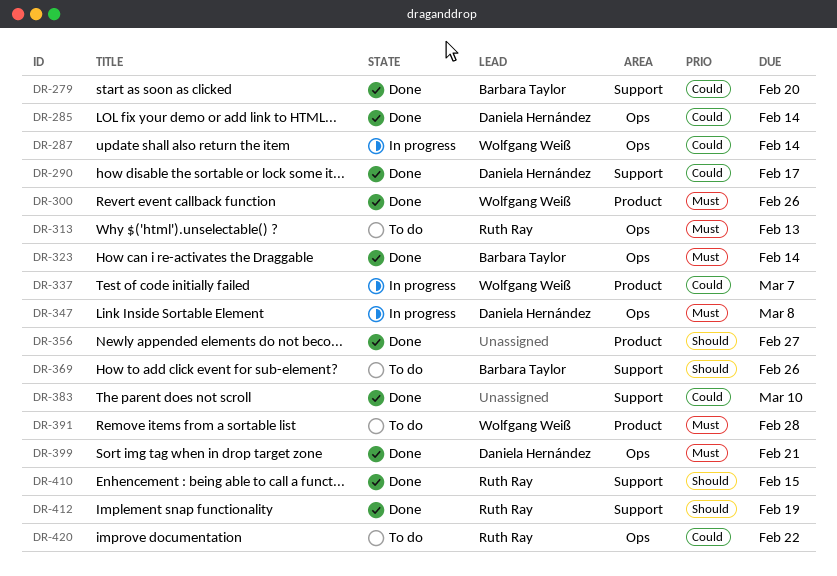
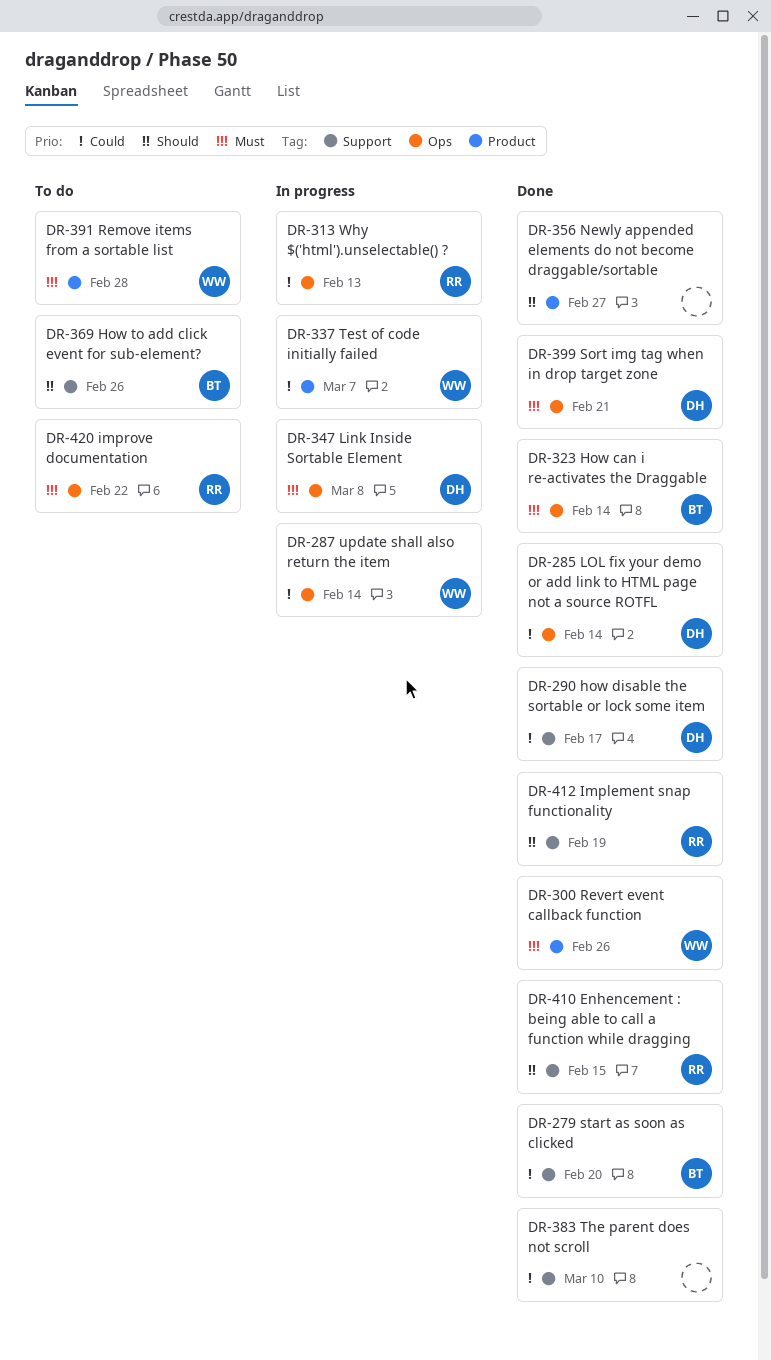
DR-313, status: To do -> In progress
DR-313, priority: Must -> Could
DR-420, priority: Could -> Must

